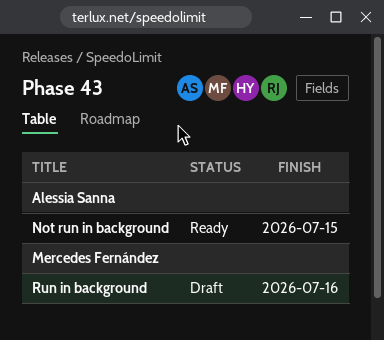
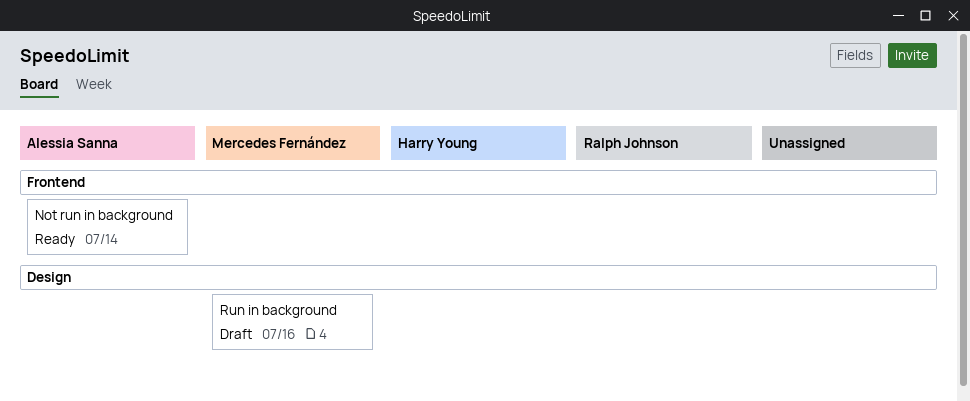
Not run in background, due: Jul 15 -> Jul 14

